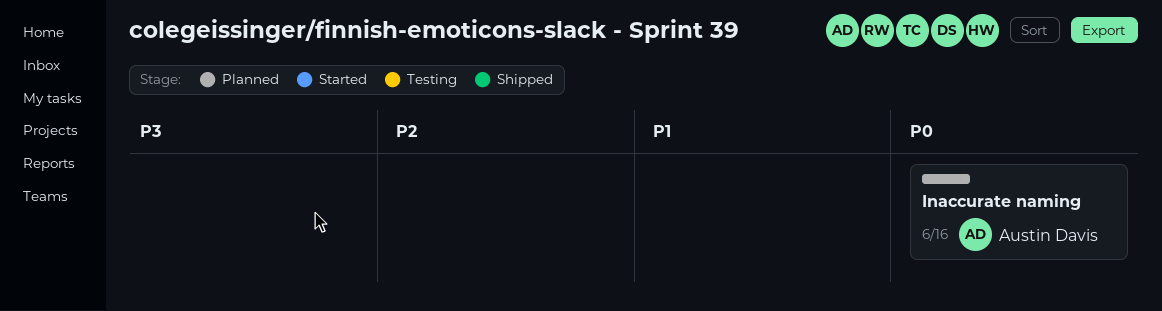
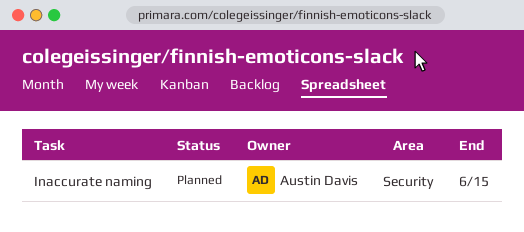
Inaccurate naming, due: Jun 16 -> Jun 15

